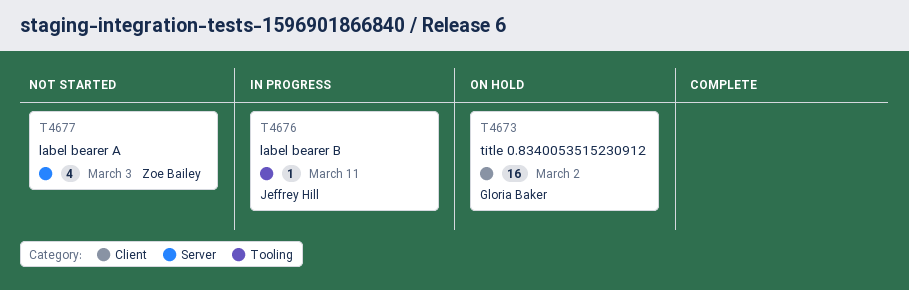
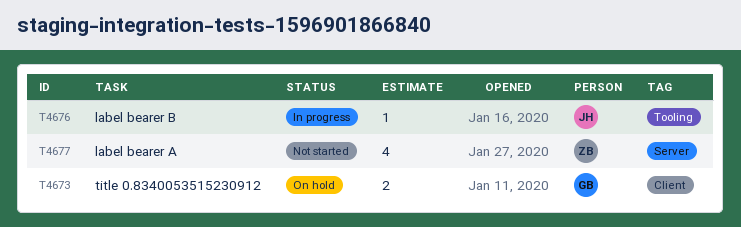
T4673, estimate: 16 -> 2

